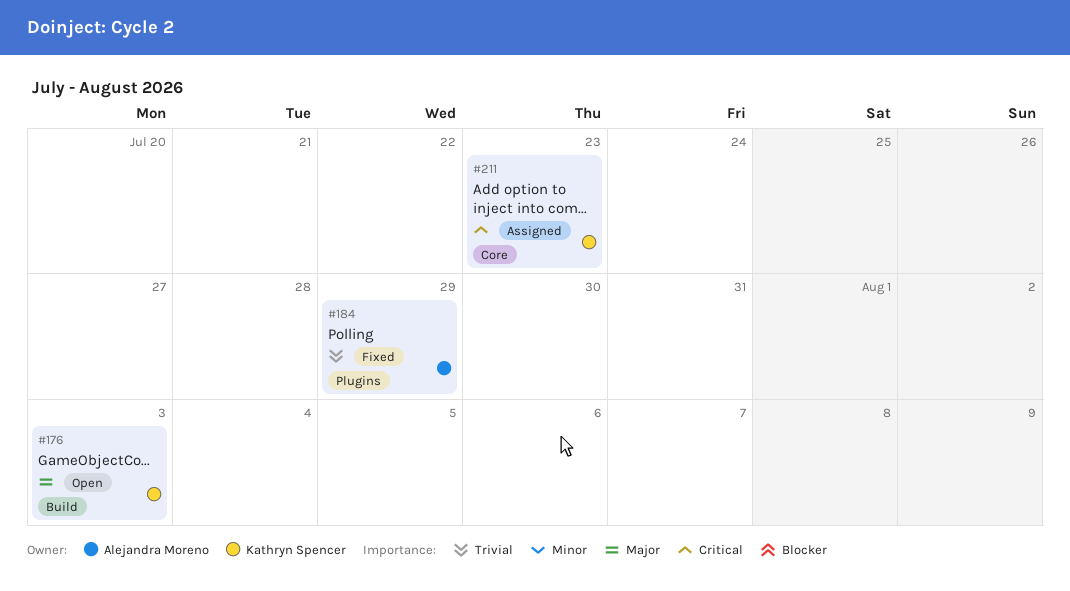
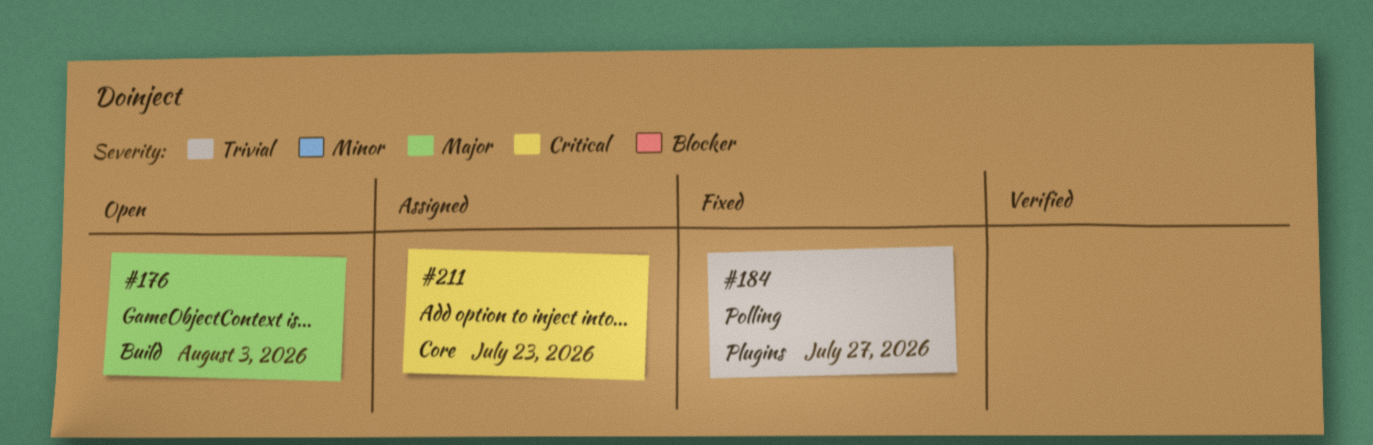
#184, due: Jul 29 -> Jul 27

